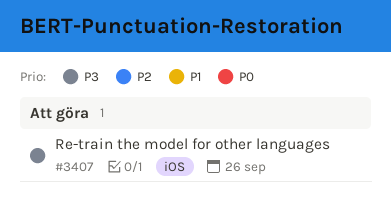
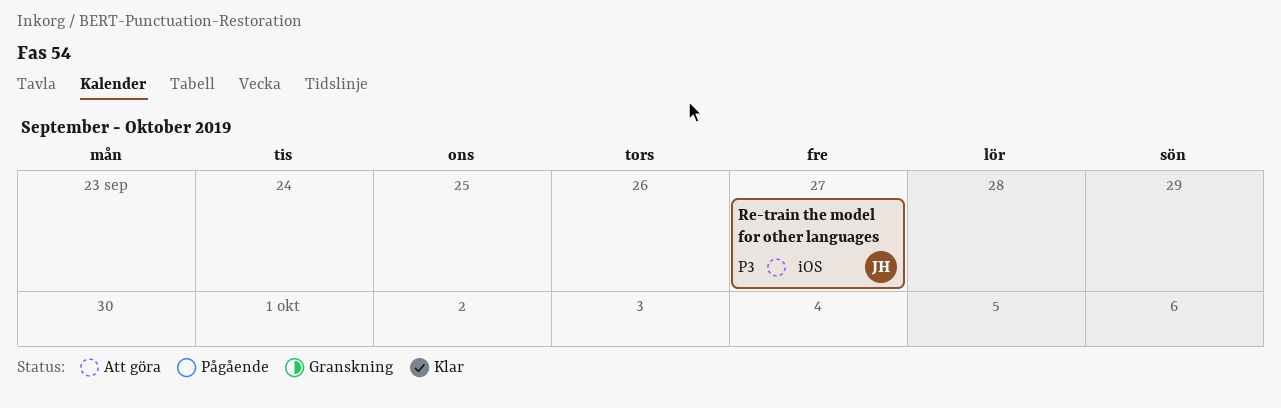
Re-train the model for other languages, due: Sep 26 -> Sep 27

